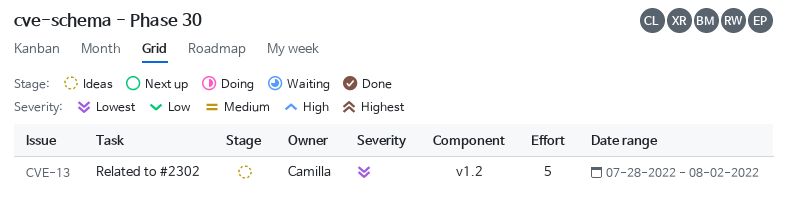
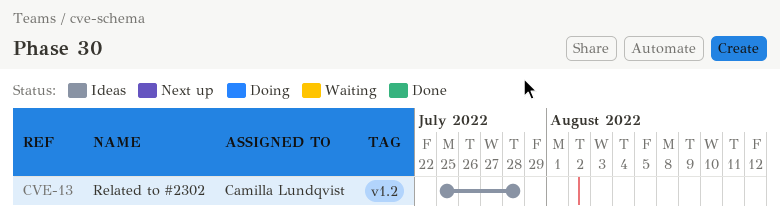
CVE-13, start: Jul 28 -> Jul 25
CVE-13, due: Aug 2 -> Jul 28

